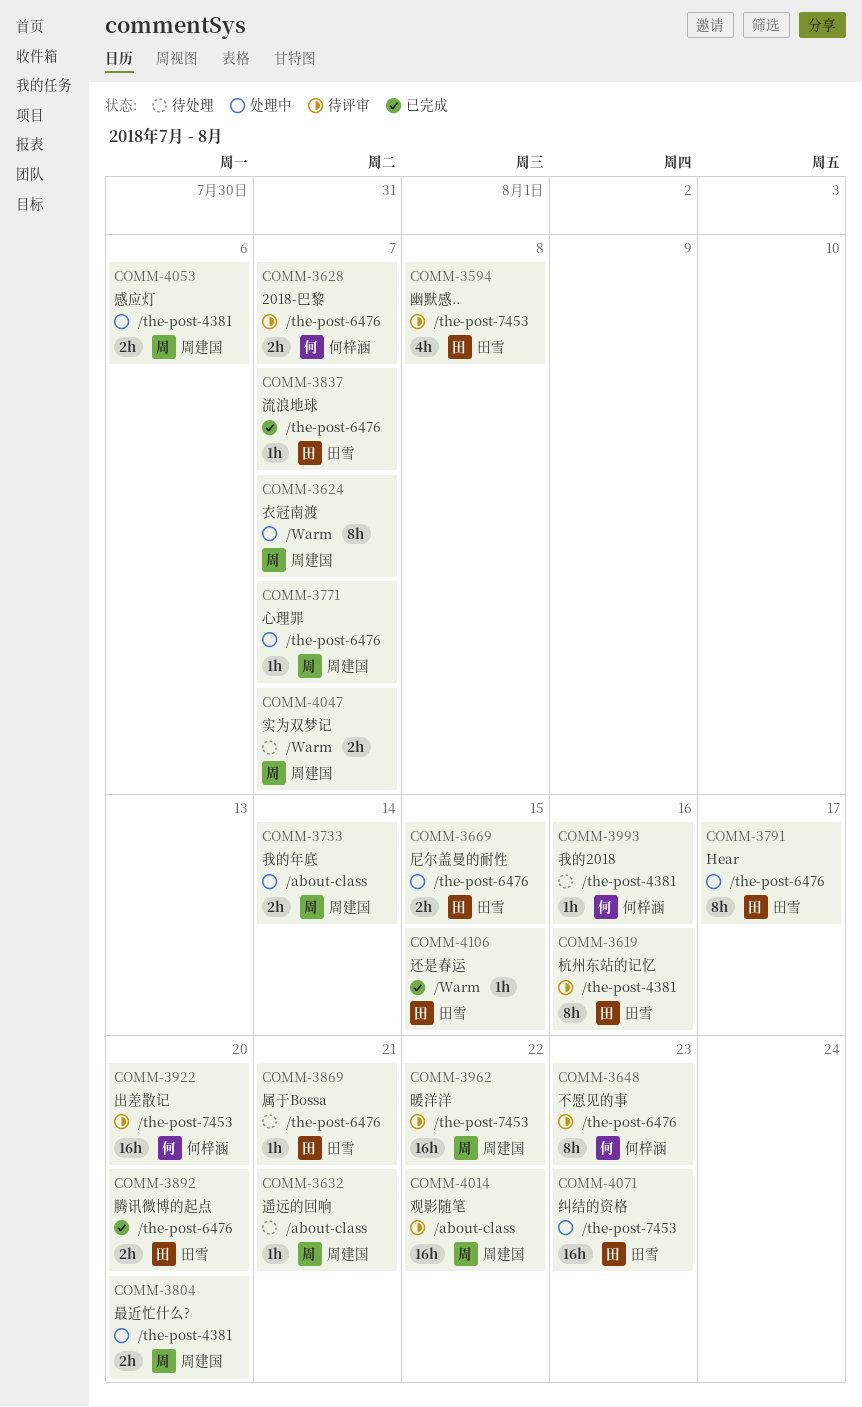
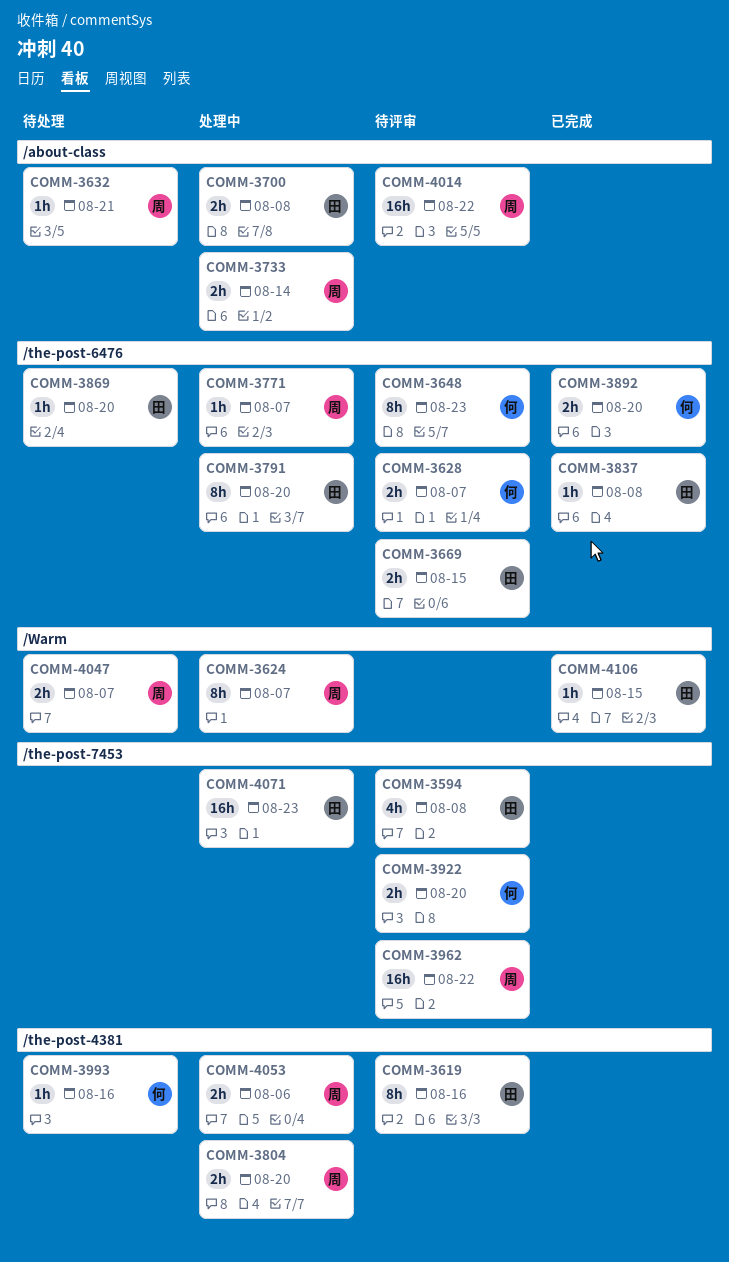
COMM-3669, status: 处理中 -> 待评审
COMM-3700: none -> present
COMM-3791, due: Aug 17 -> Aug 20
COMM-3837, due: Aug 7 -> Aug 8
COMM-3869, due: Aug 21 -> Aug 20
COMM-3892, owner: 田雪 -> 何梓涵
COMM-3922, estimate: 16h -> 2h

